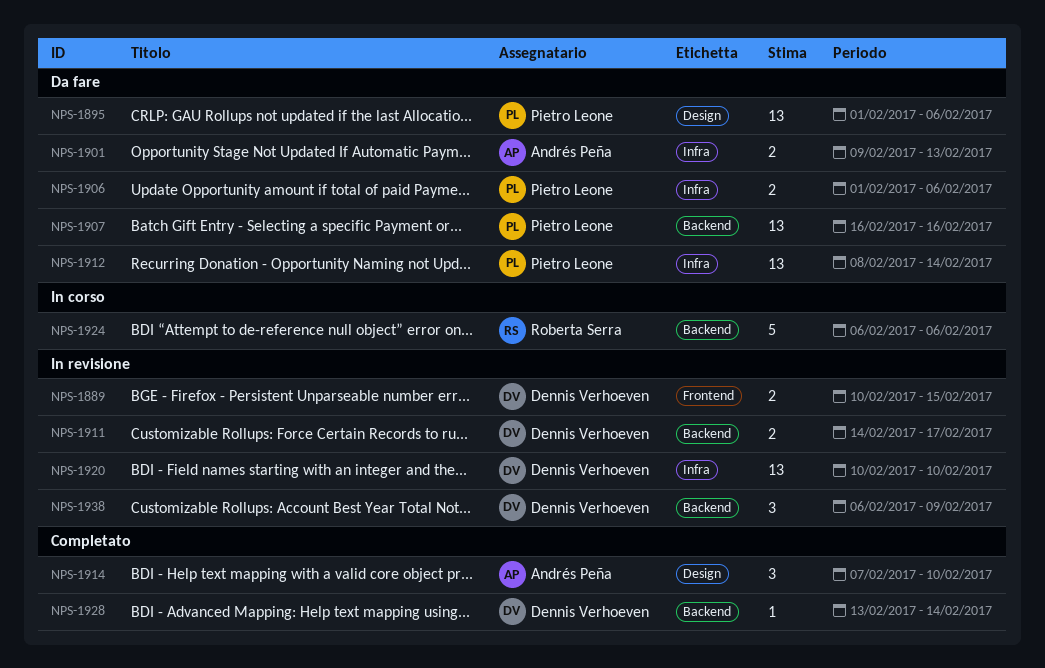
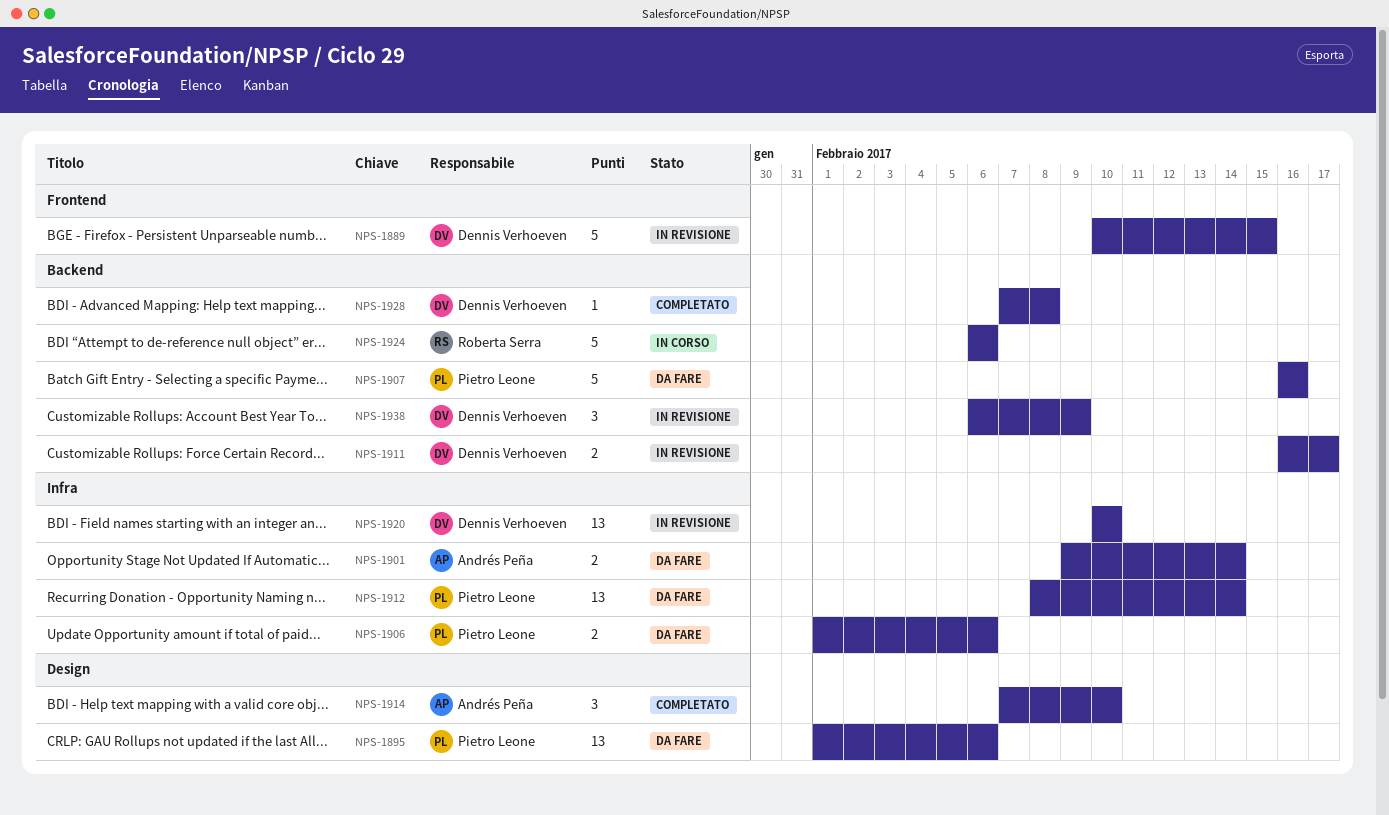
NPS-1889, estimate: 2 -> 5
NPS-1901, due: Feb 13 -> Feb 14
NPS-1907, estimate: 13 -> 5
NPS-1911, start: Feb 14 -> Feb 16
NPS-1928, start: Feb 13 -> Feb 7
NPS-1928, due: Feb 14 -> Feb 8

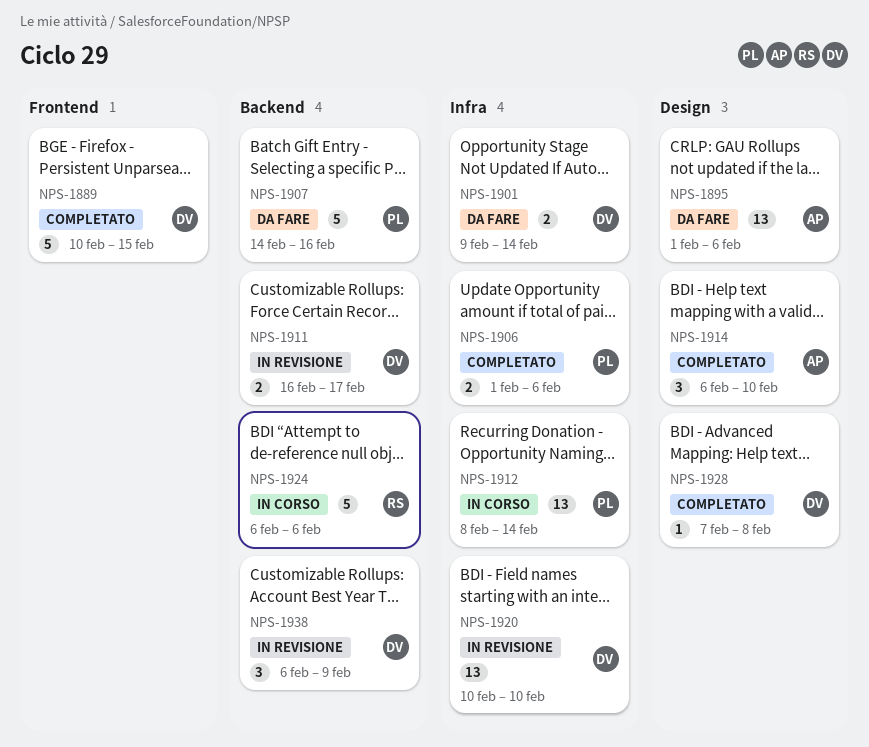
NPS-1889, status: In revisione -> Completato
NPS-1895, owner: Pietro Leone -> Andrés Peña
NPS-1901, owner: Andrés Peña -> Dennis Verhoeven
NPS-1906, status: Da fare -> Completato
NPS-1907, start: Feb 16 -> Feb 14
NPS-1912, status: Da fare -> In corso
NPS-1914, start: Feb 7 -> Feb 6
NPS-1928, label: Backend -> Design

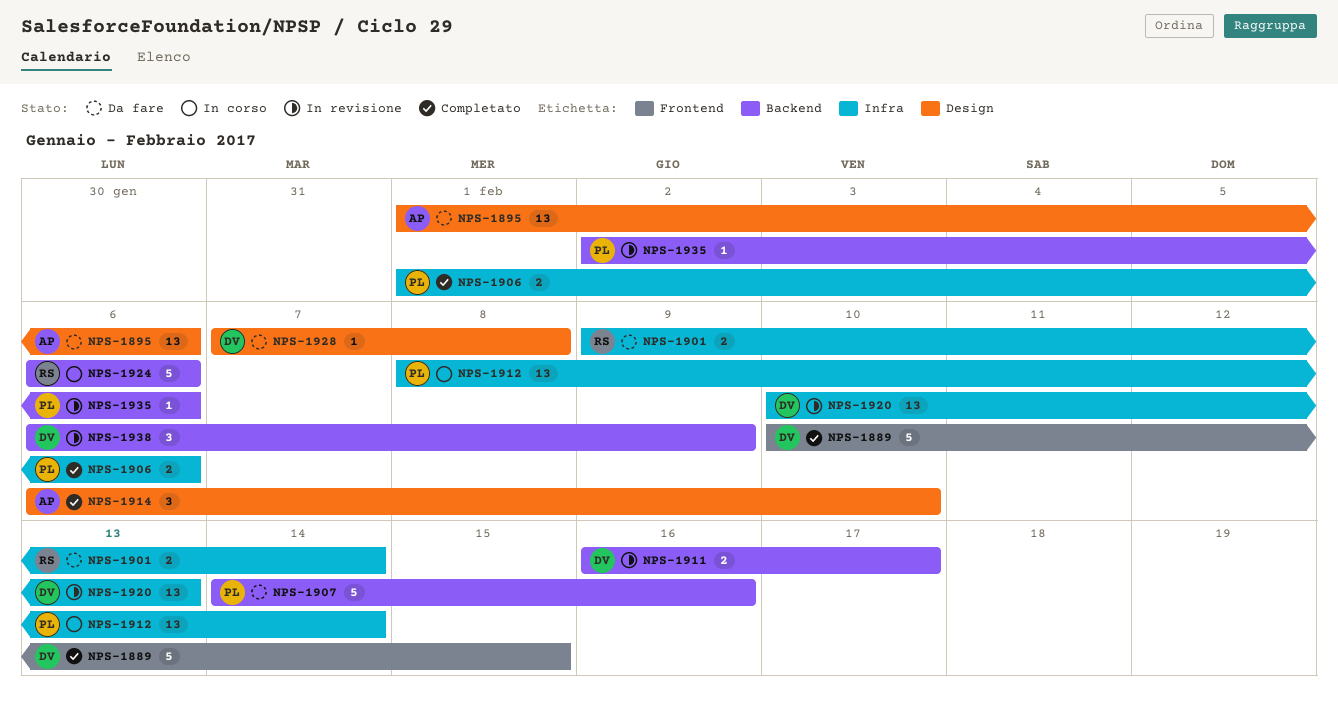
NPS-1901, owner: DV -> RS
NPS-1920, due: Feb 10 -> Feb 13
NPS-1928, status: Completato -> Da fare
NPS-1935: none -> present

